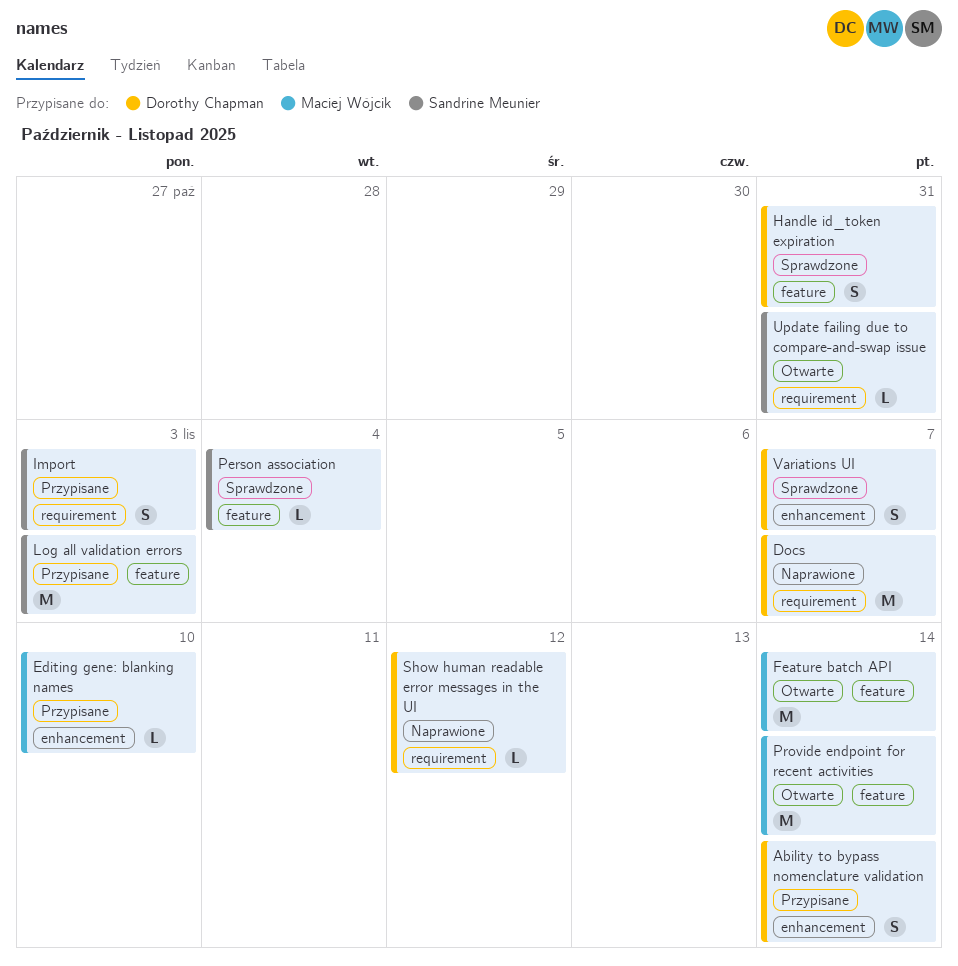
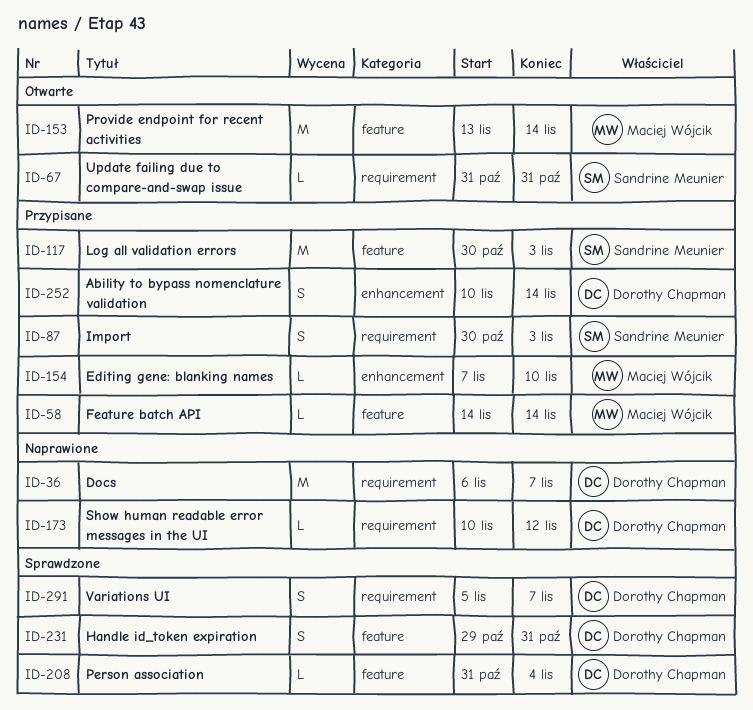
Feature batch API, status: Otwarte -> Przypisane
Feature batch API, estimate: M -> L
Person association, owner: Sandrine Meunier -> Dorothy Chapman
Variations UI, label: enhancement -> requirement

